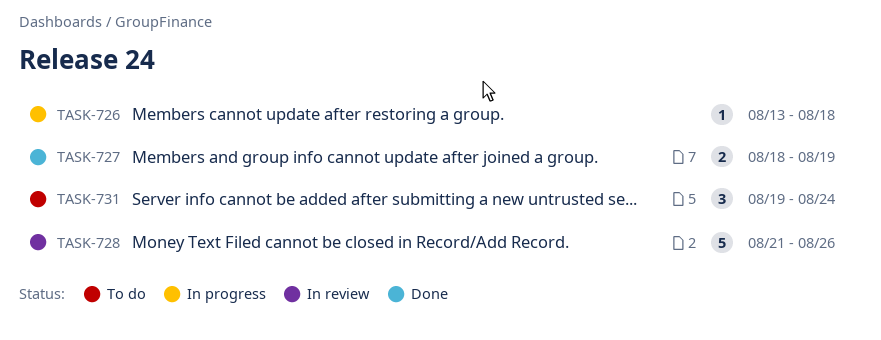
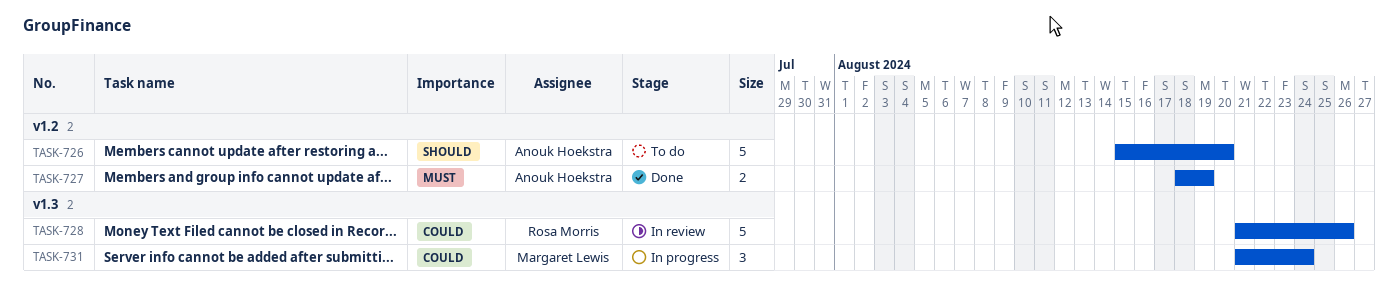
TASK-726, status: In progress -> To do
TASK-726, estimate: 1 -> 5
TASK-726, start: Aug 13 -> Aug 15
TASK-726, due: Aug 18 -> Aug 20
TASK-731, status: To do -> In progress
TASK-731, start: Aug 19 -> Aug 21

